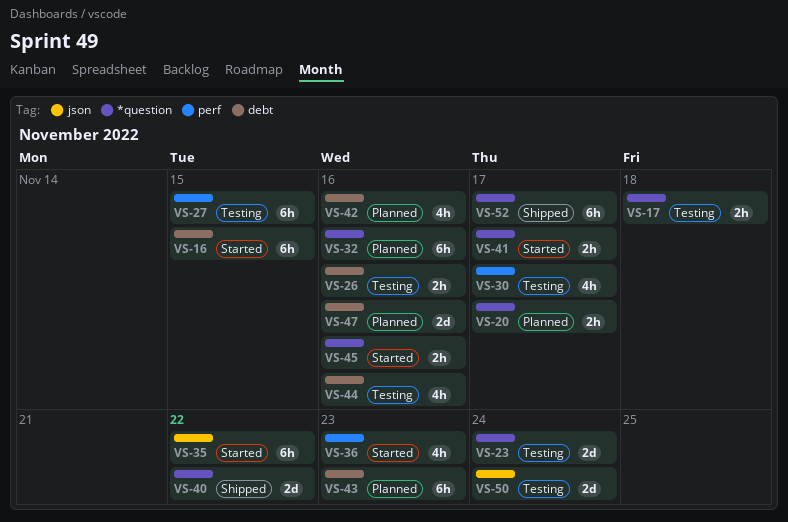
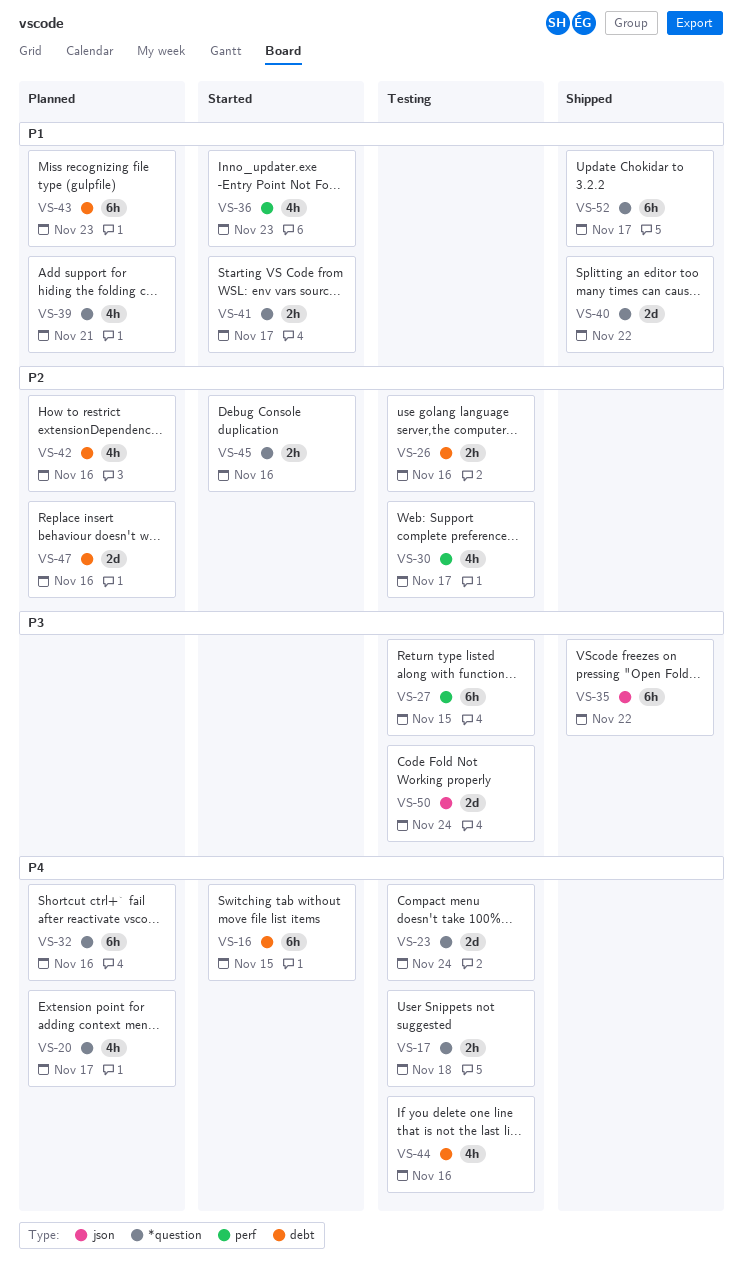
VS-20, estimate: 2h -> 4h
VS-35, status: Started -> Shipped
VS-39: none -> present

